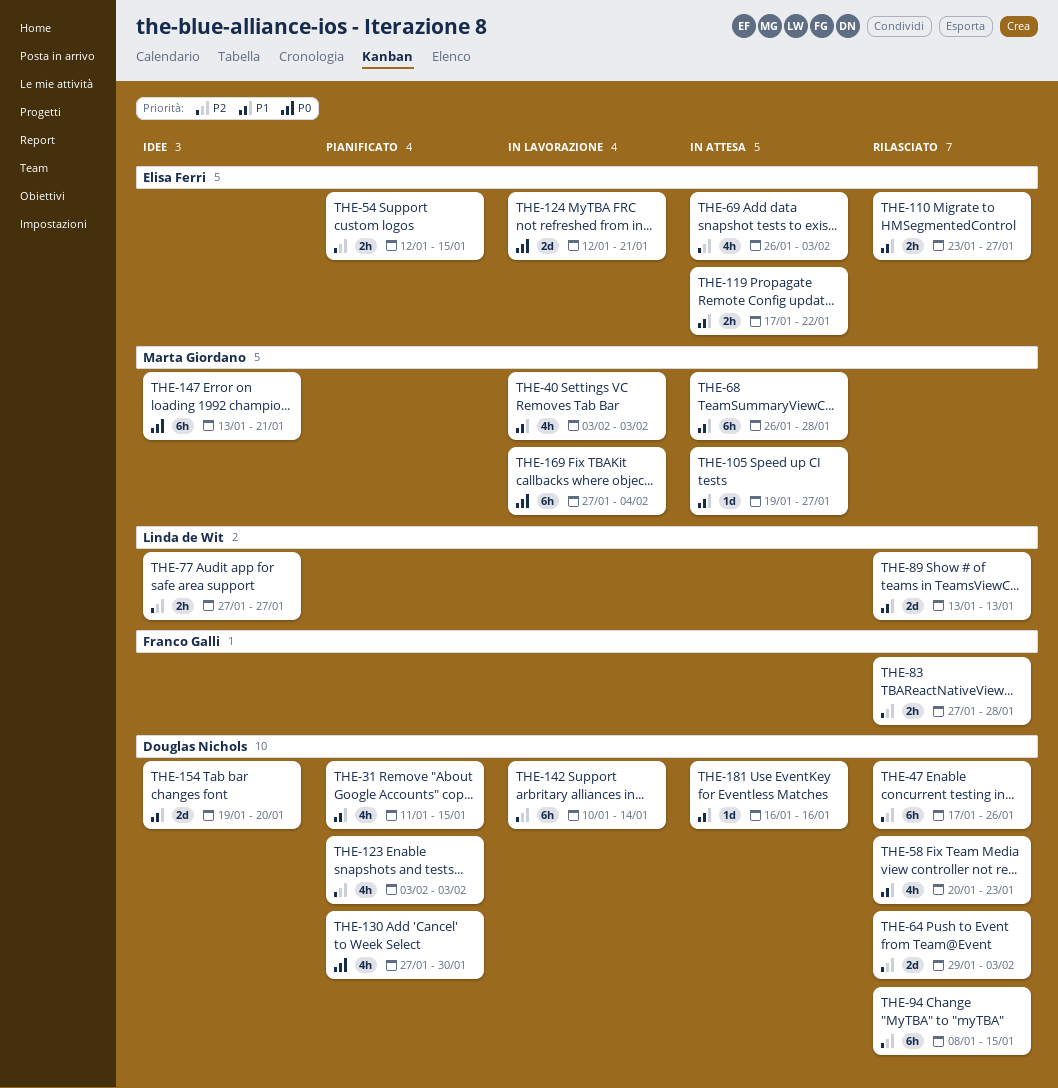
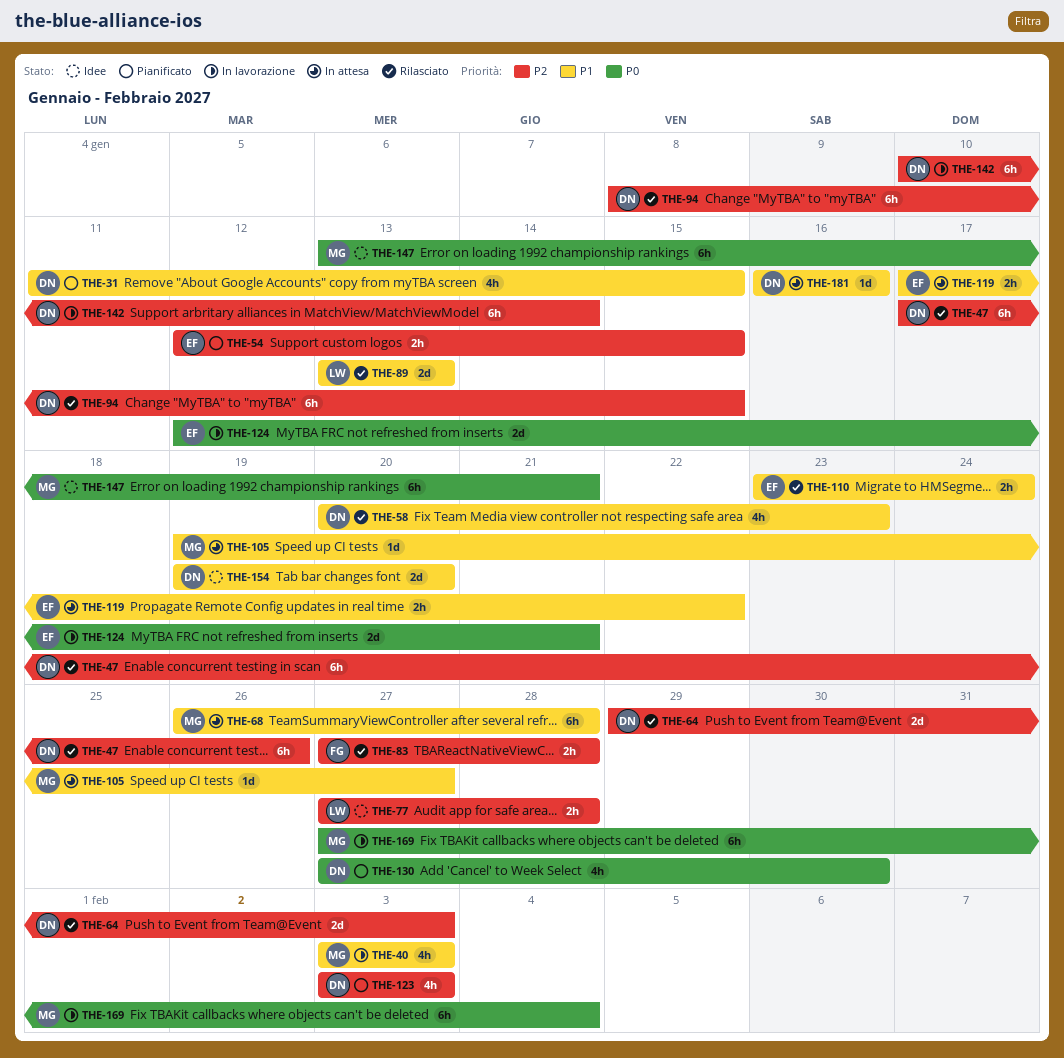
THE-69: present -> none
THE-77, due: Jan 27 -> Jan 28
THE-110, due: Jan 27 -> Jan 24

